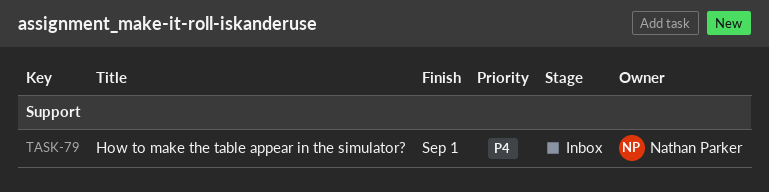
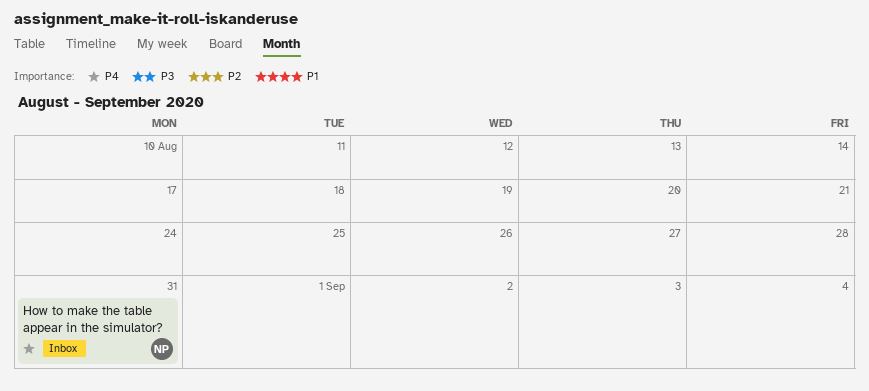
How to make the table appear in the simulator?, due: Sep 1 -> Aug 31

